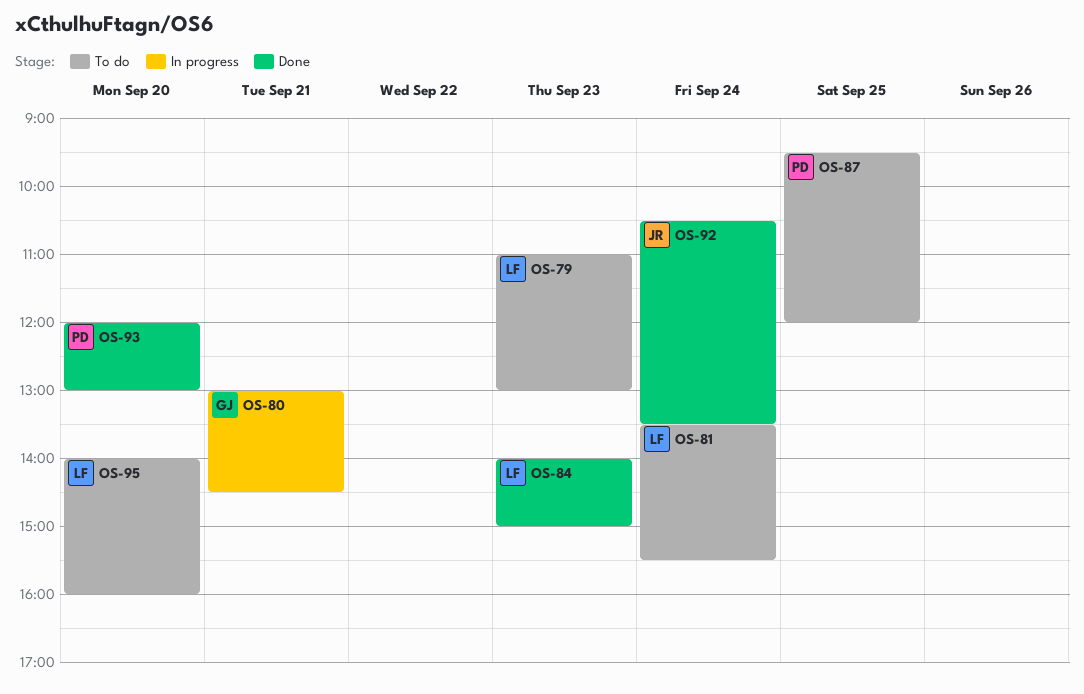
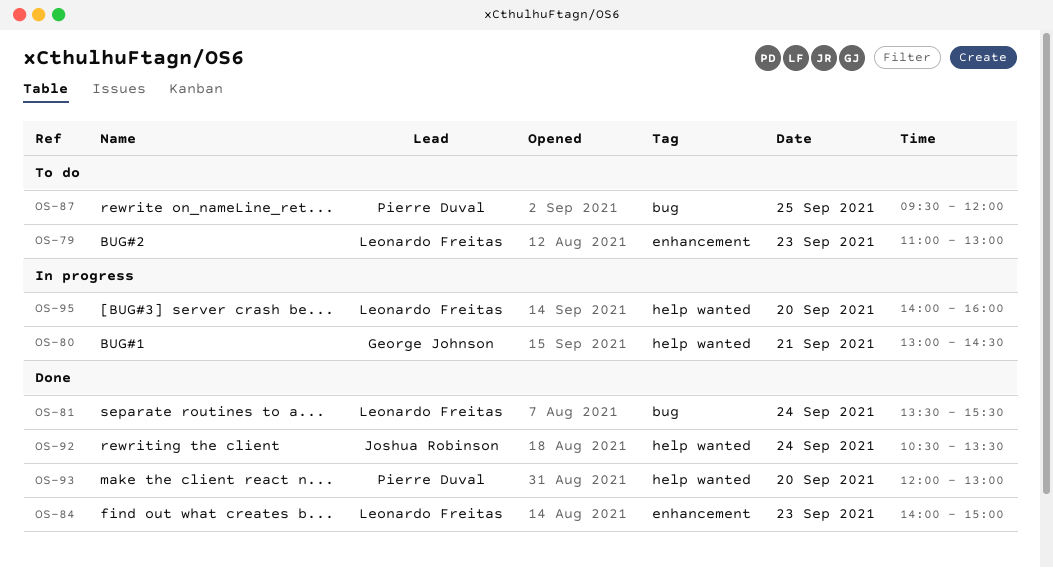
OS-81, status: To do -> Done
OS-95, status: To do -> In progress

